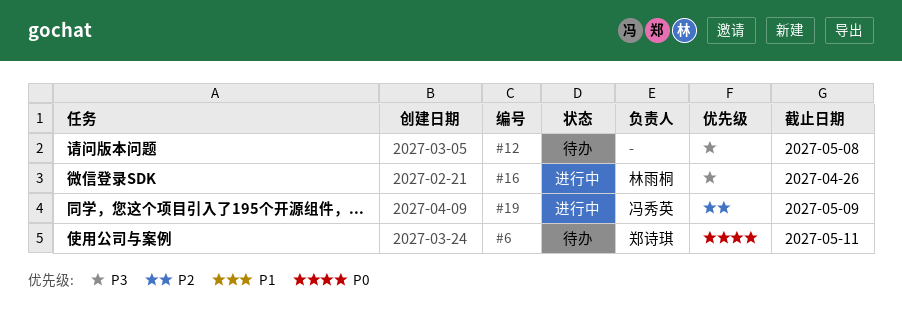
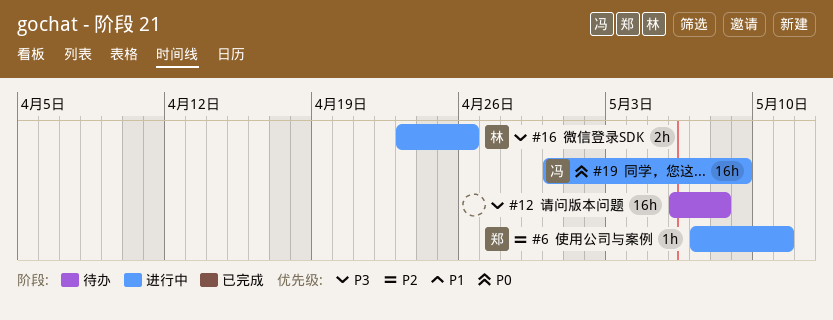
#6, status: 待办 -> 进行中
#6, priority: P0 -> P2
#19, priority: P2 -> P0

